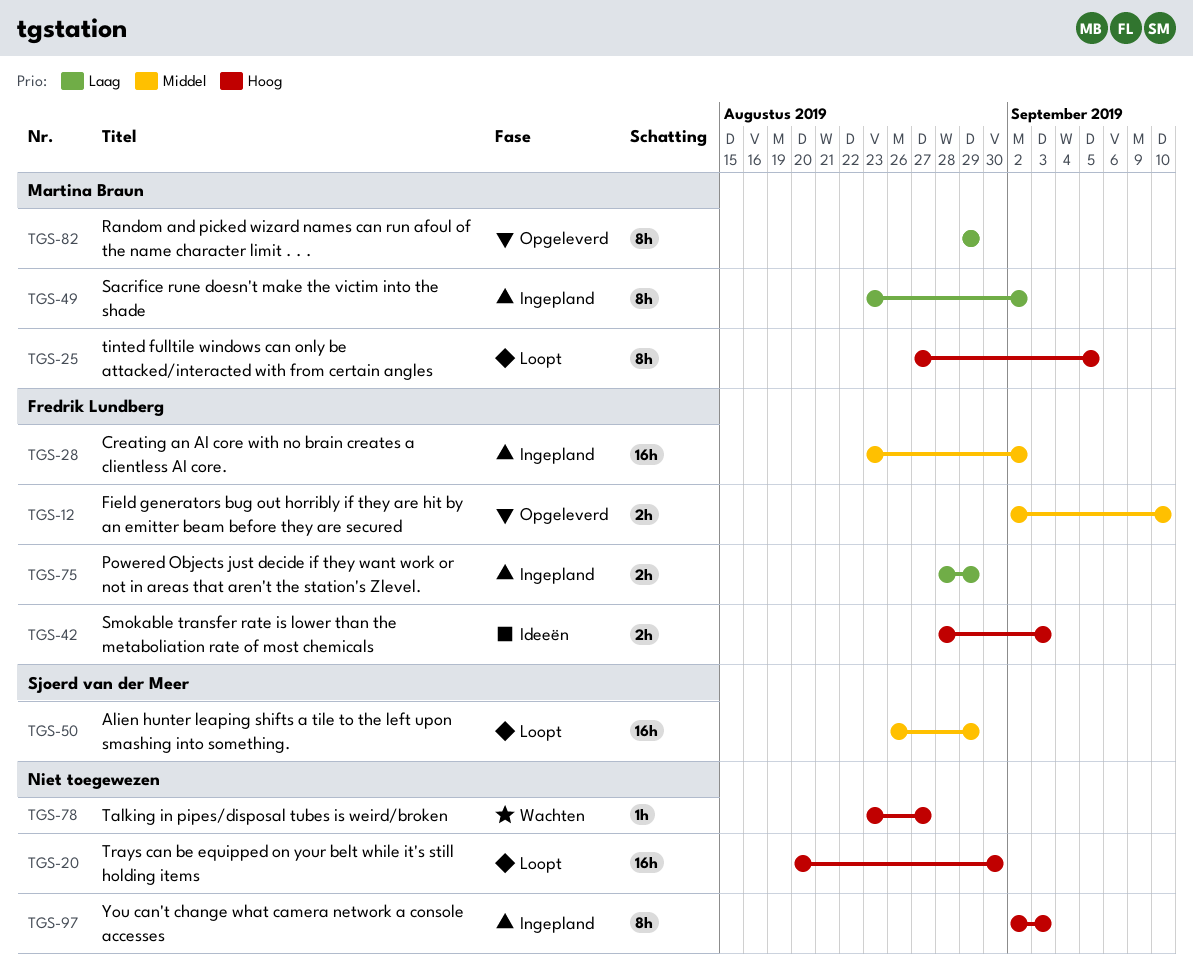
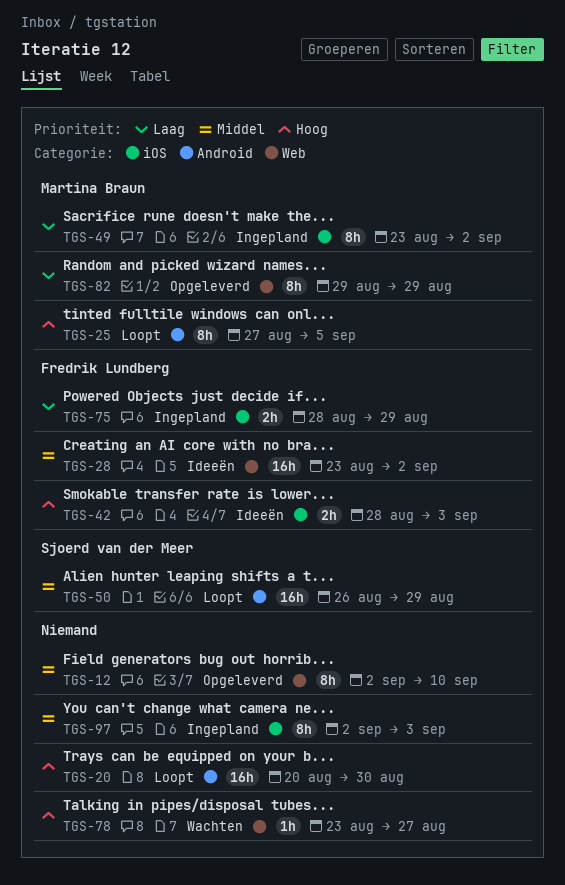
TGS-12, owner: Fredrik Lundberg -> none
TGS-12, estimate: 2h -> 8h
TGS-28, status: Ingepland -> Ideeën
TGS-97, priority: Hoog -> Middel

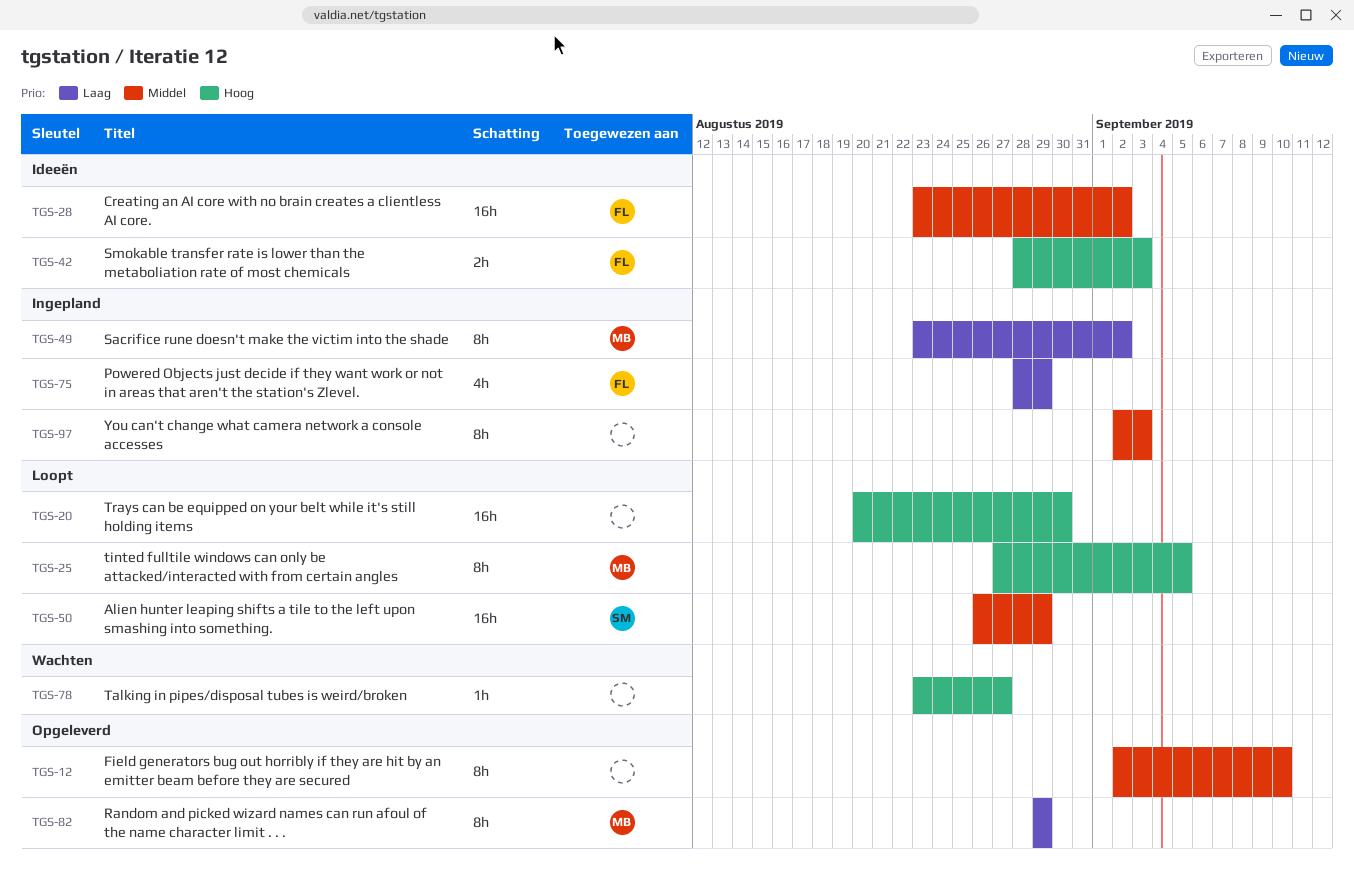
TGS-75, estimate: 2h -> 4h

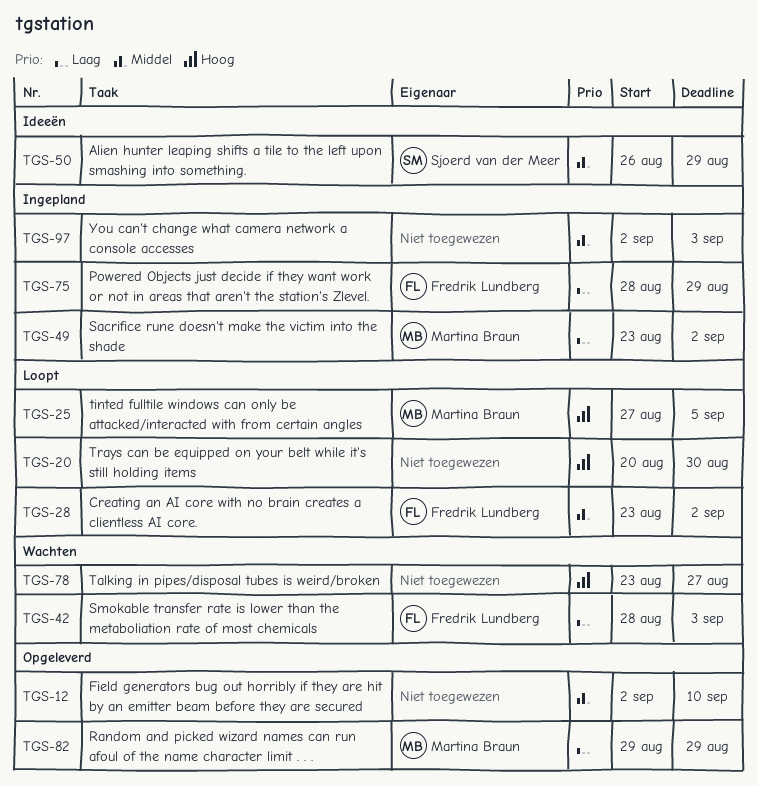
TGS-28, status: Ideeën -> Loopt
TGS-42, status: Ideeën -> Wachten
TGS-42, priority: Hoog -> Laag
TGS-50, status: Loopt -> Ideeën

